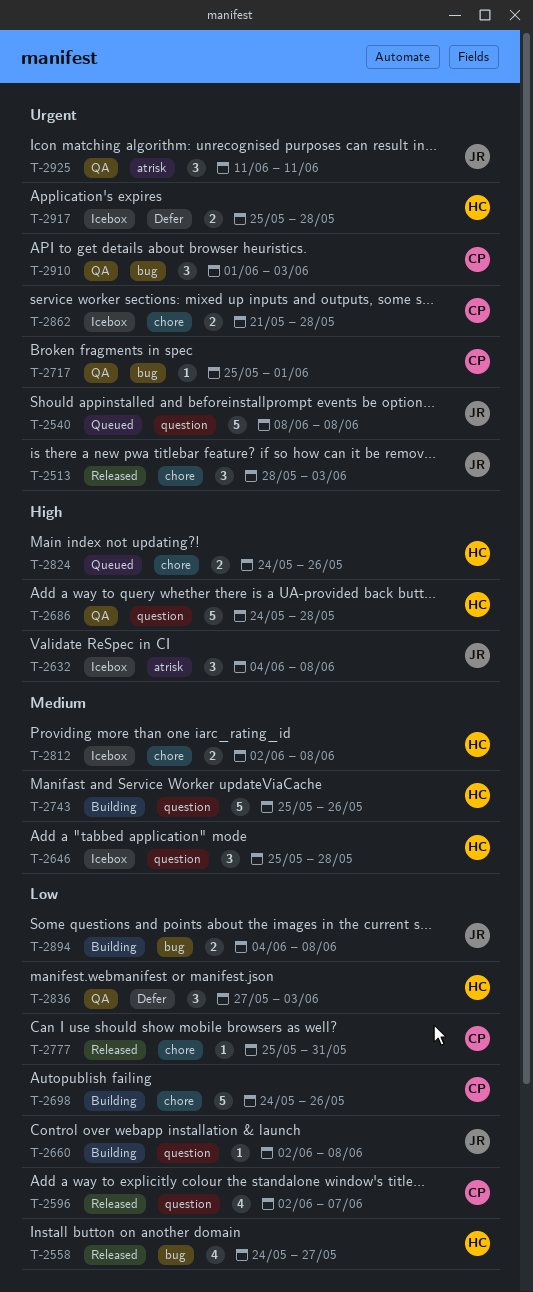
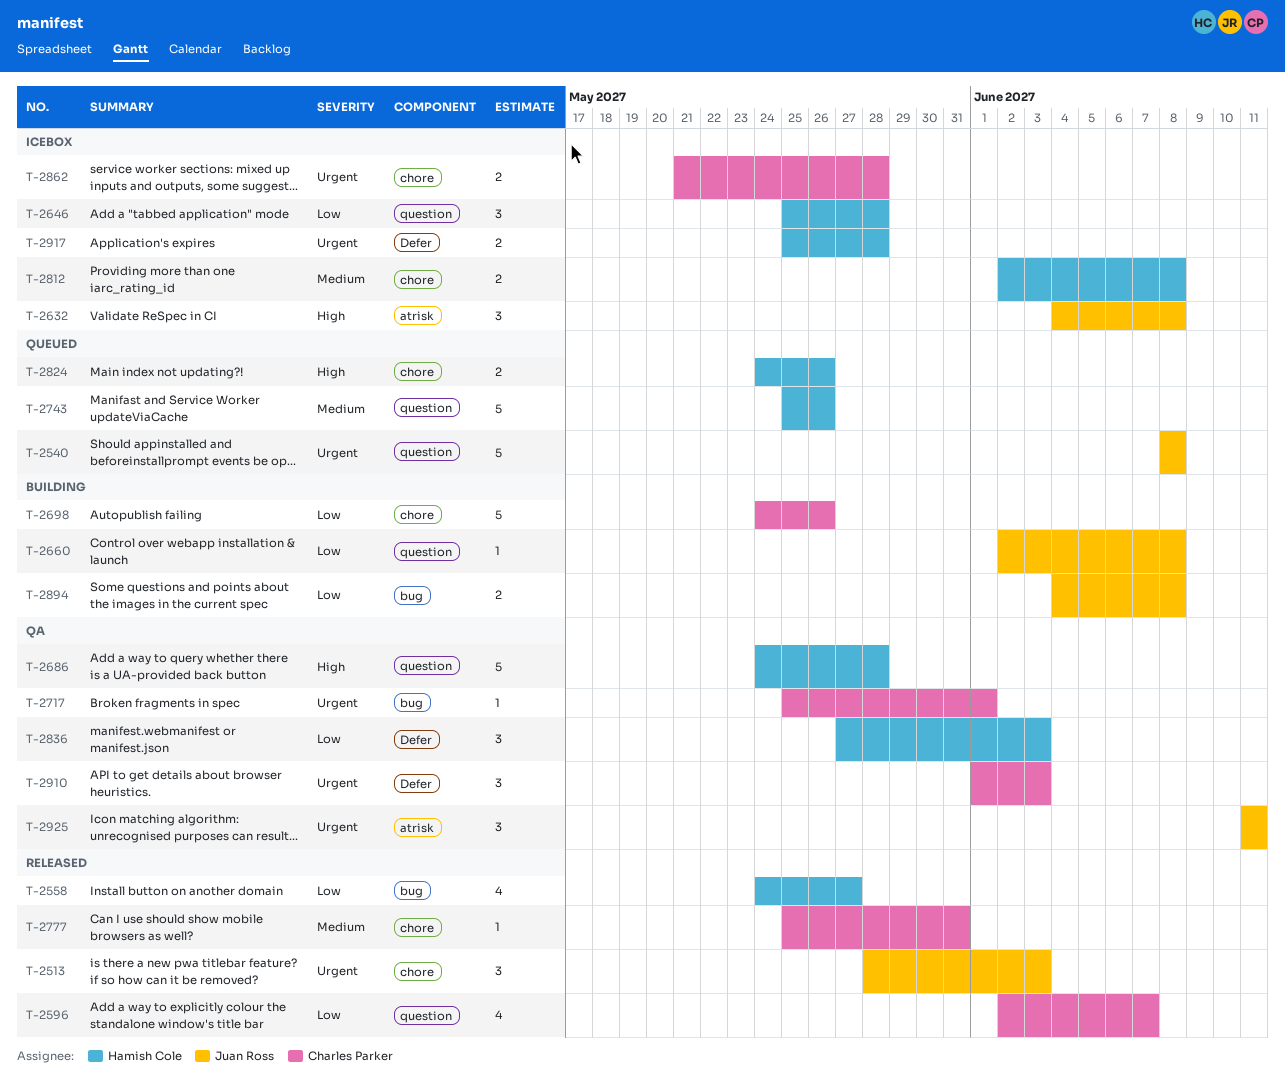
T-2646, priority: Medium -> Low
T-2743, status: Building -> Queued
T-2777, priority: Low -> Medium
T-2910, label: bug -> Defer

